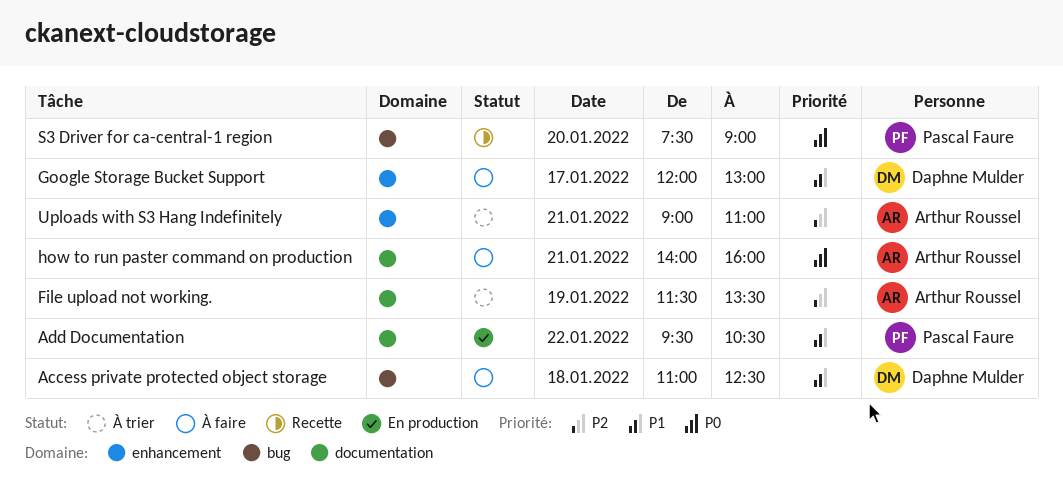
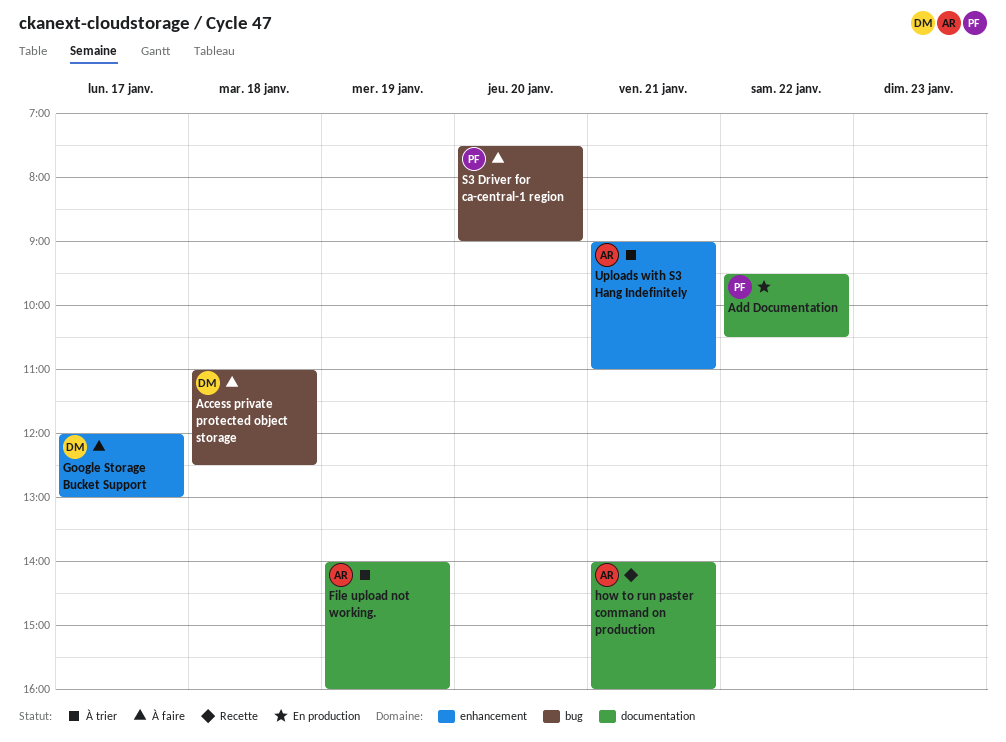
File upload not working., begins: 11:30 -> 14:00
File upload not working., ends: 13:30 -> 16:00
how to run paster command on production, status: À faire -> Recette
S3 Driver for ca-central-1 region, status: Recette -> À faire

